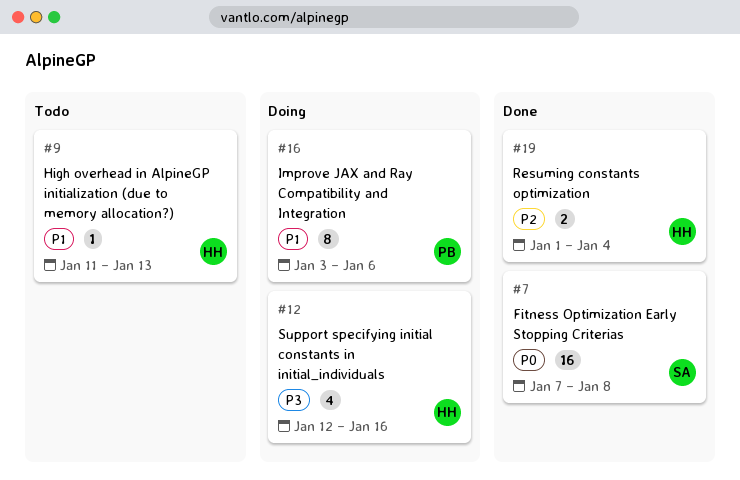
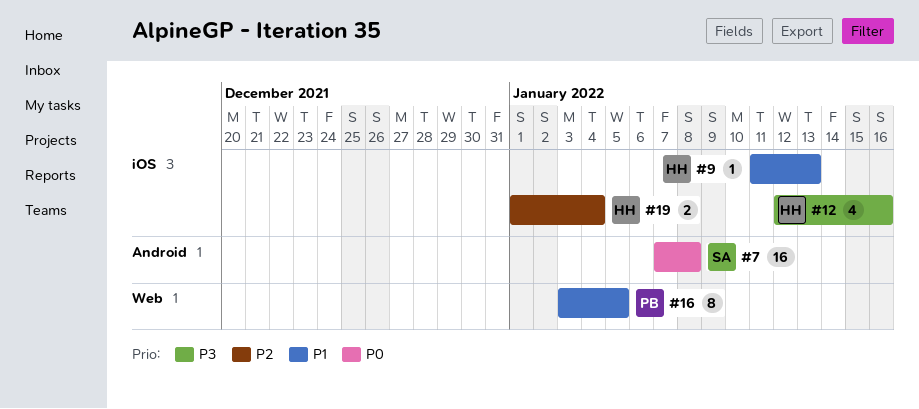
#16, due: Jan 6 -> Jan 5

